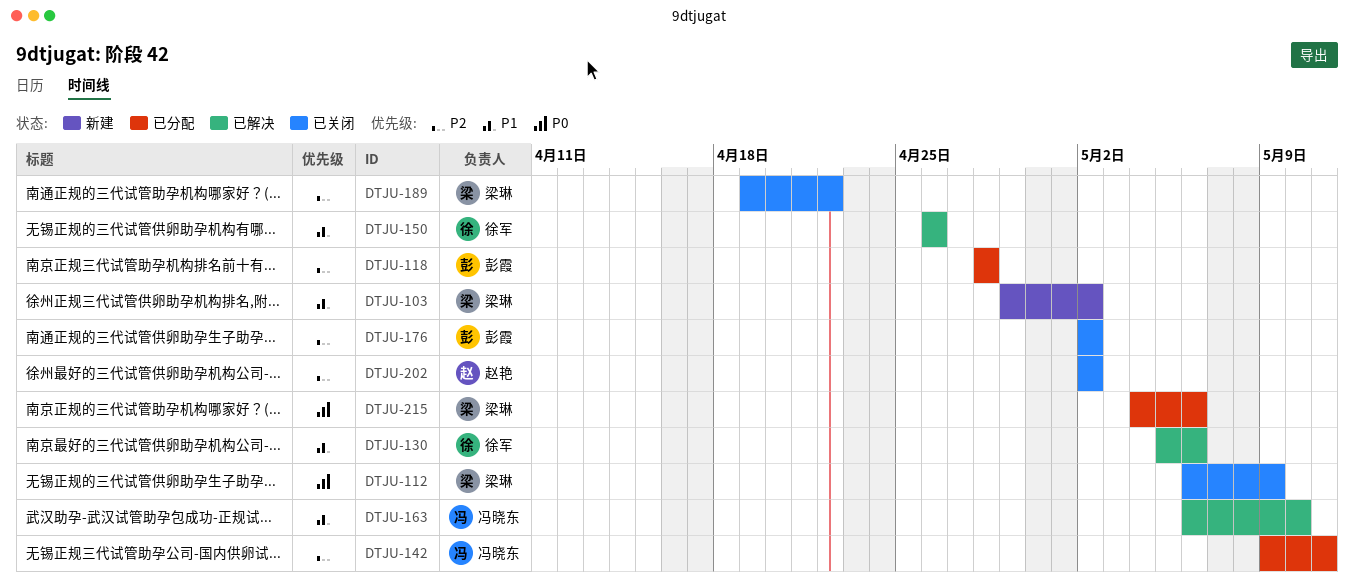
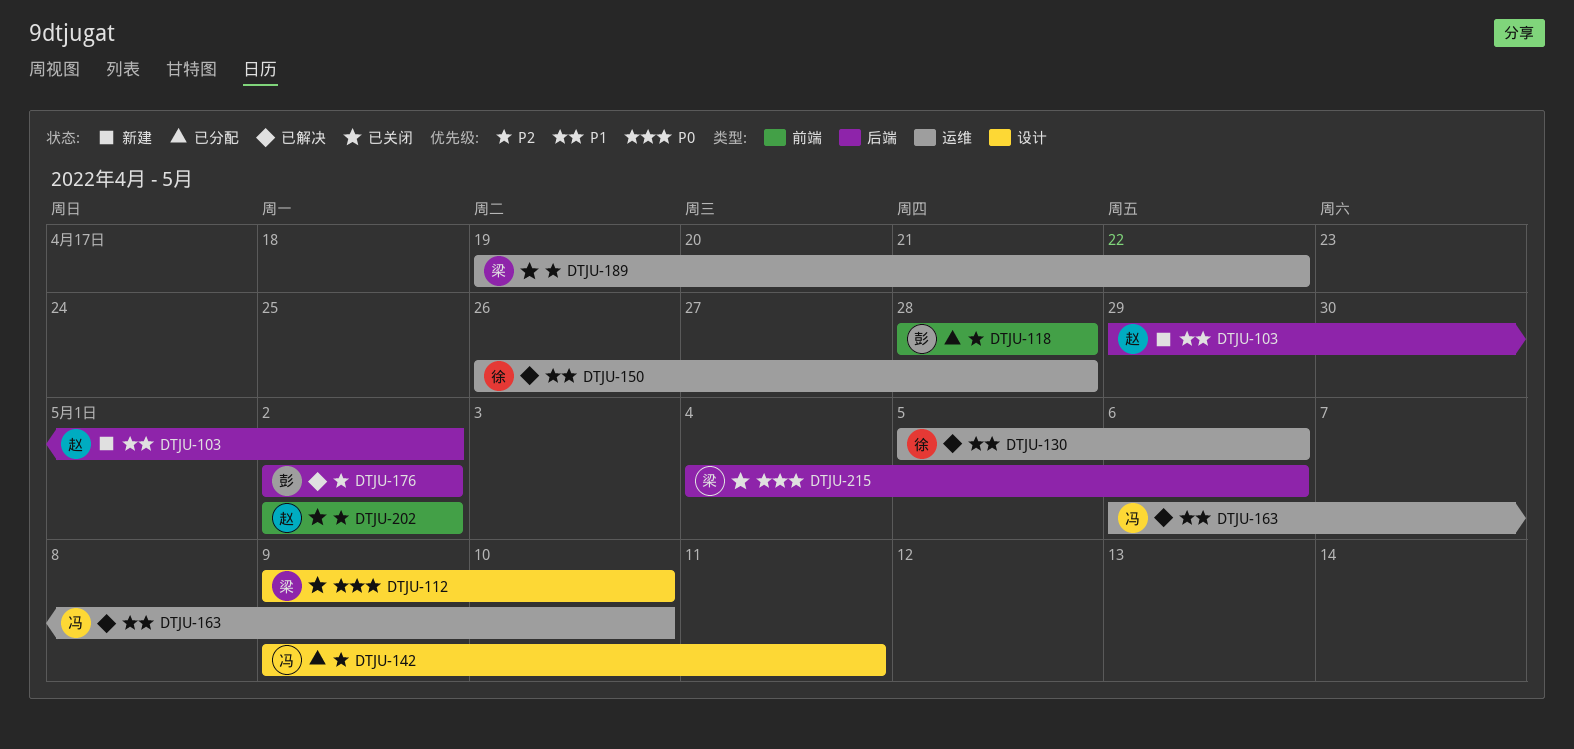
DTJU-103, owner: 梁琳 -> 赵艳
DTJU-112, start: May 6 -> May 9
DTJU-112, due: May 9 -> May 10
DTJU-150, due: Apr 26 -> Apr 28
DTJU-176, status: 已关闭 -> 已解决
DTJU-215, status: 已分配 -> 已关闭

